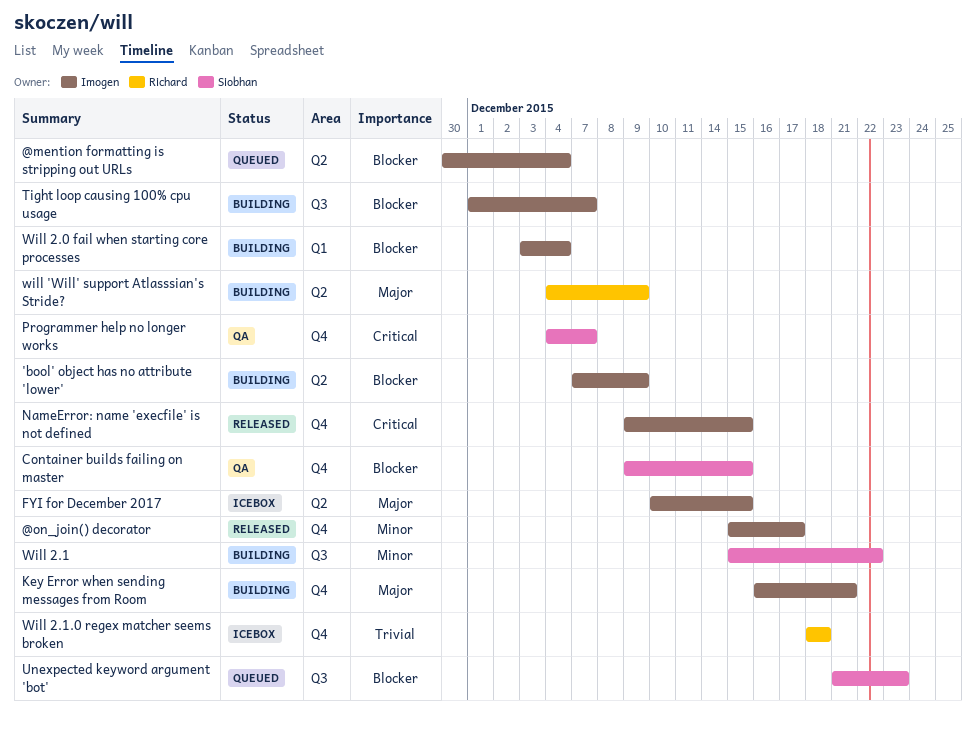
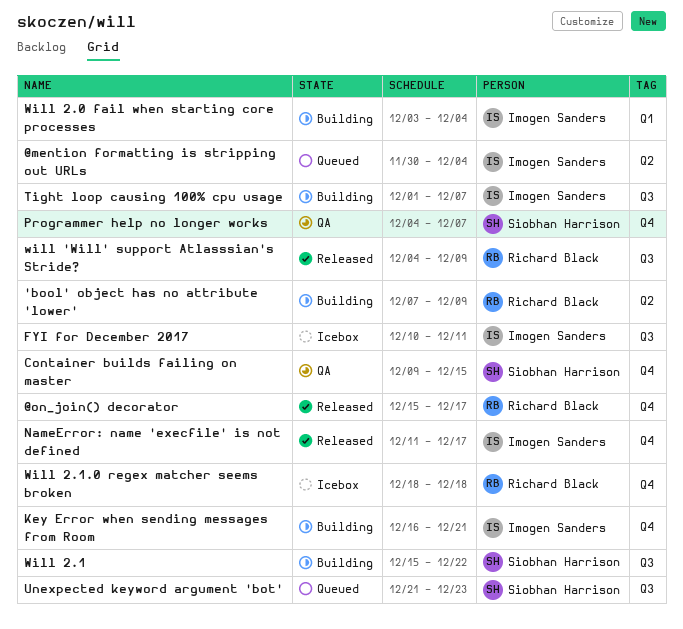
'bool' object has no attribute 'lower', owner: Imogen Sanders -> Richard Black
@on_join() decorator, owner: Imogen Sanders -> Richard Black
FYI for December 2017, label: Q2 -> Q3
FYI for December 2017, due: Dec 15 -> Dec 11
NameError: name 'execfile' is not defined, start: Dec 9 -> Dec 11
NameError: name 'execfile' is not defined, due: Dec 15 -> Dec 17
will 'Will' support Atlasssian's Stride?, status: Building -> Released
will 'Will' support Atlasssian's Stride?, label: Q2 -> Q3

